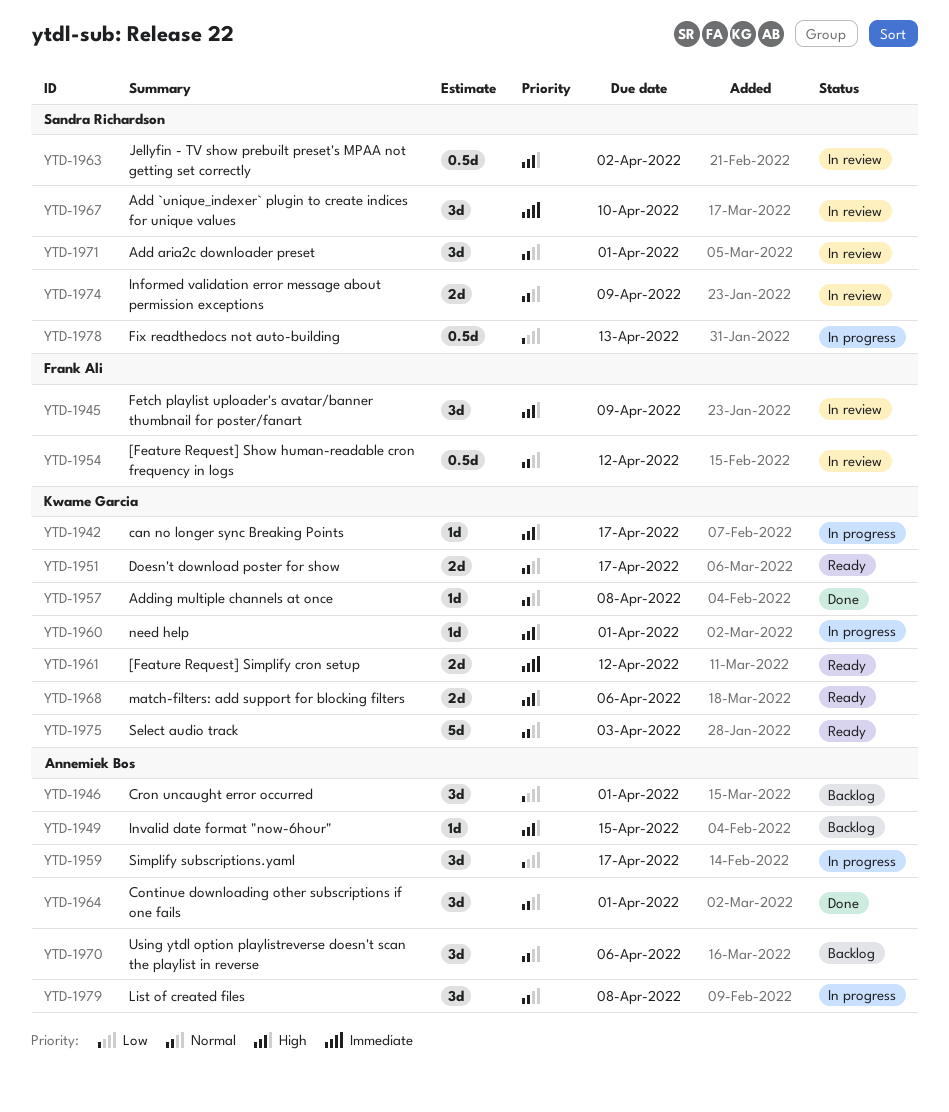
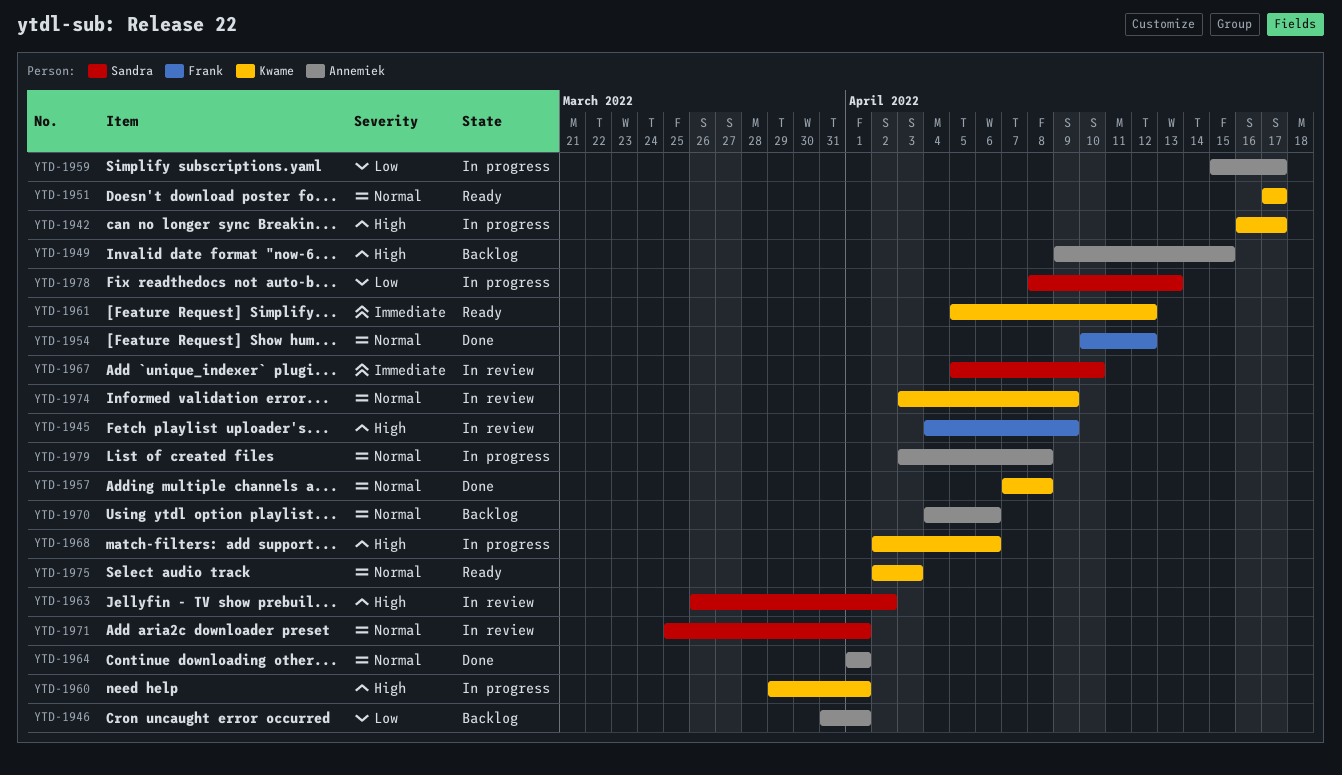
YTD-1954, status: In review -> Done
YTD-1968, status: Ready -> In progress
YTD-1974, owner: Sandra Richardson -> Kwame Garcia

